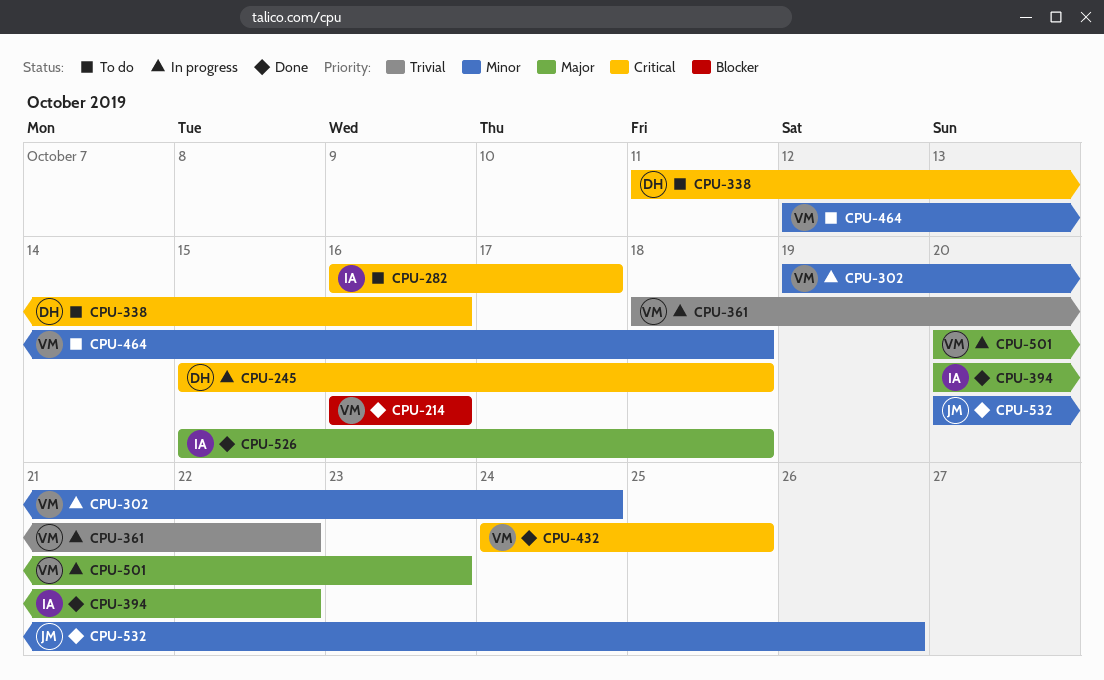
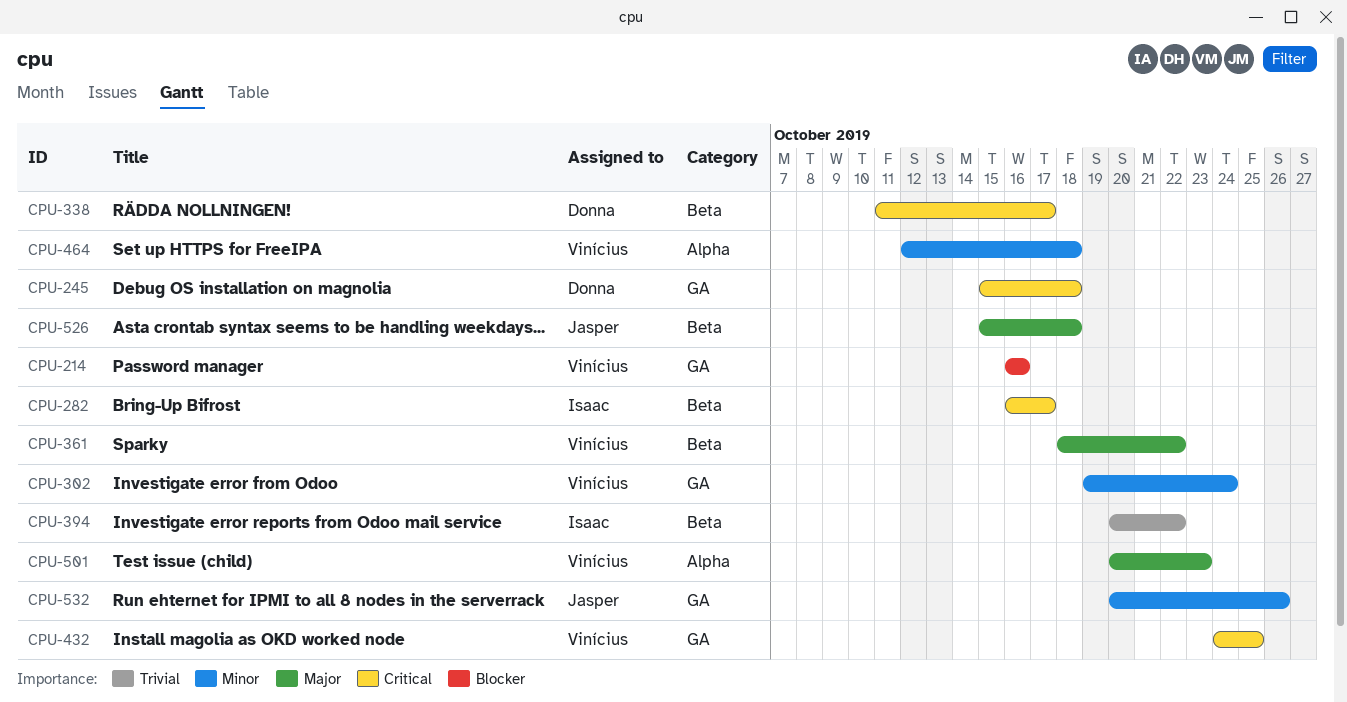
CPU-338, due: Oct 16 -> Oct 17
CPU-361, priority: Trivial -> Major
CPU-394, priority: Major -> Trivial
CPU-526, owner: Isaac -> Jasper

